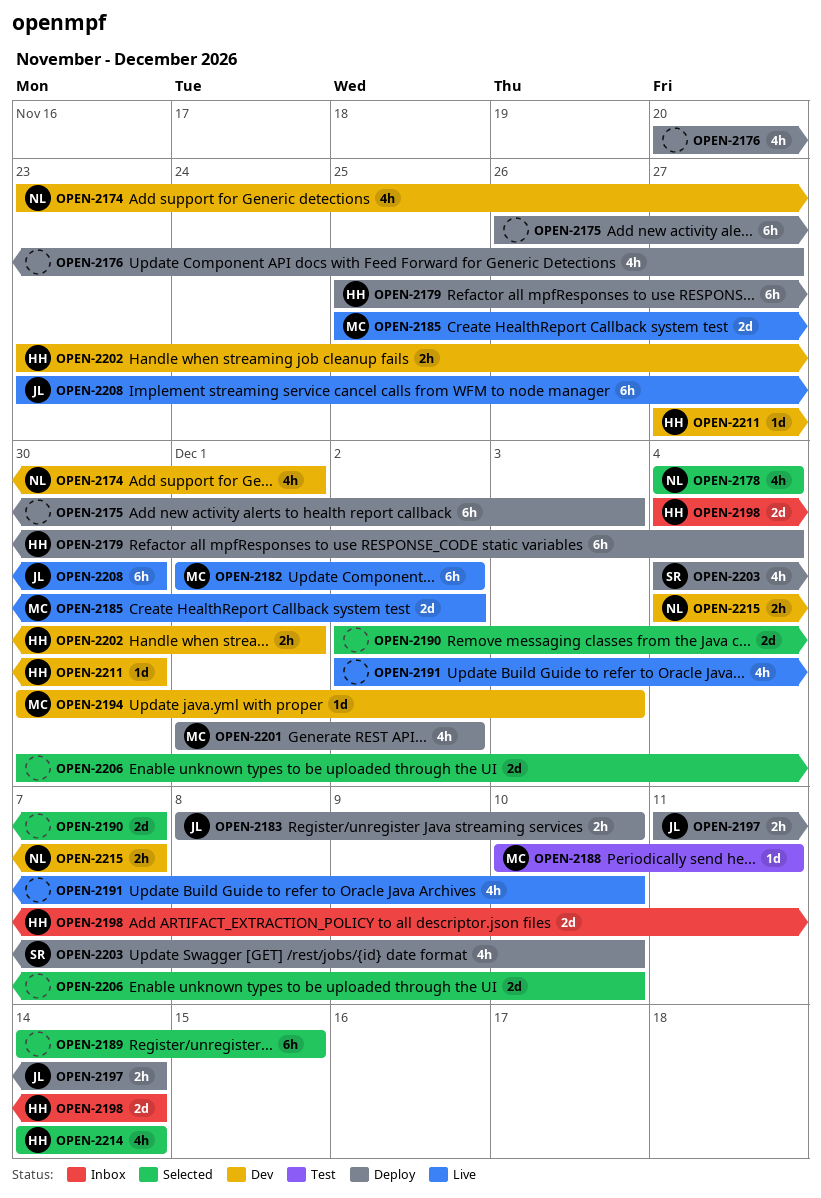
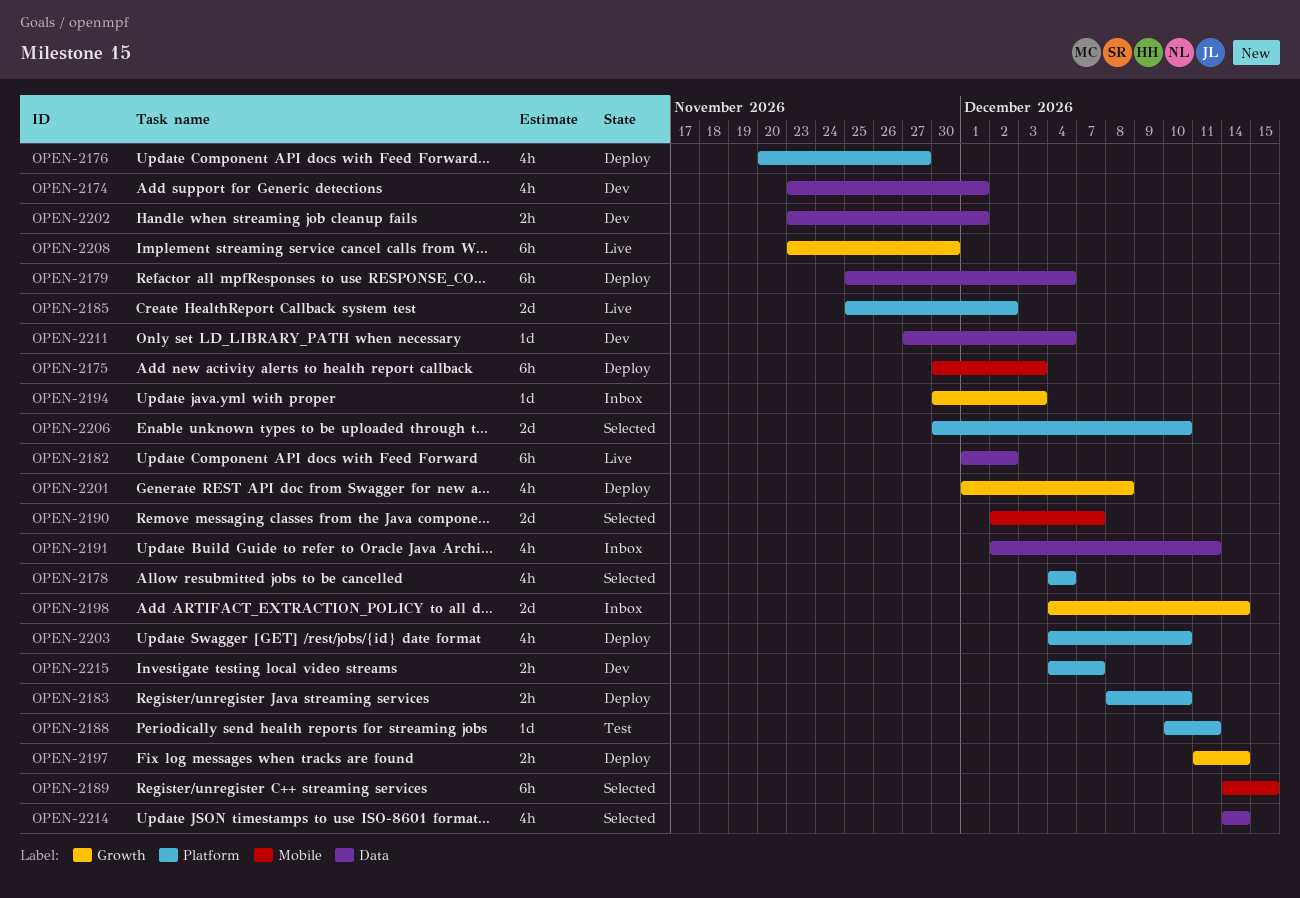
OPEN-2175, start: Nov 26 -> Nov 30
OPEN-2191, status: Live -> Inbox
OPEN-2191, due: Dec 10 -> Dec 11
OPEN-2194, status: Dev -> Inbox
OPEN-2201, due: Dec 2 -> Dec 8
OPEN-2211, due: Nov 30 -> Dec 4

